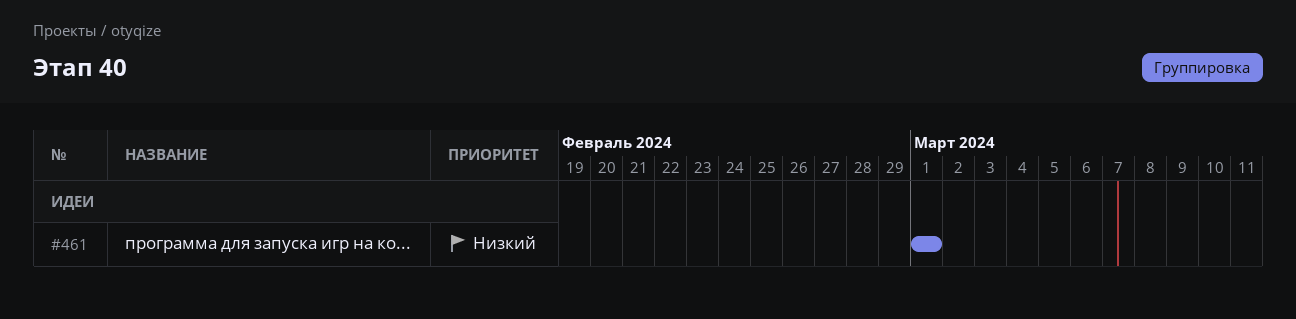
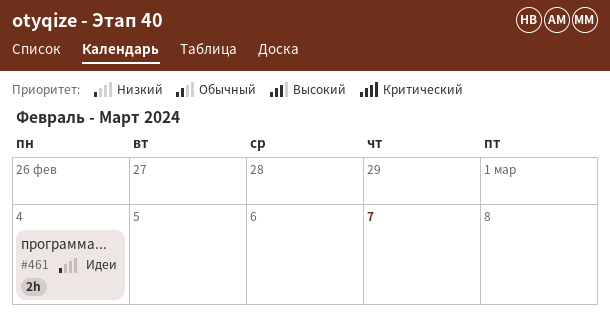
#461, due: Mar 1 -> Mar 4

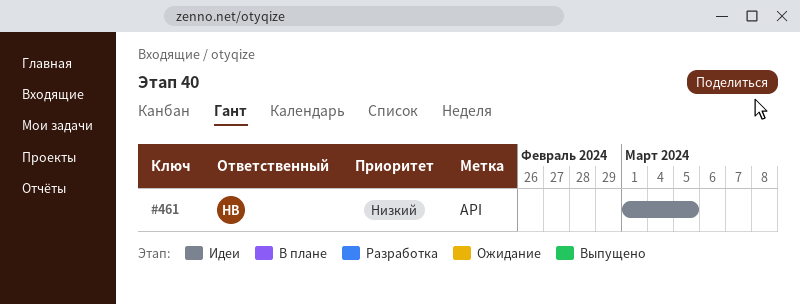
#461, due: Mar 4 -> Mar 5

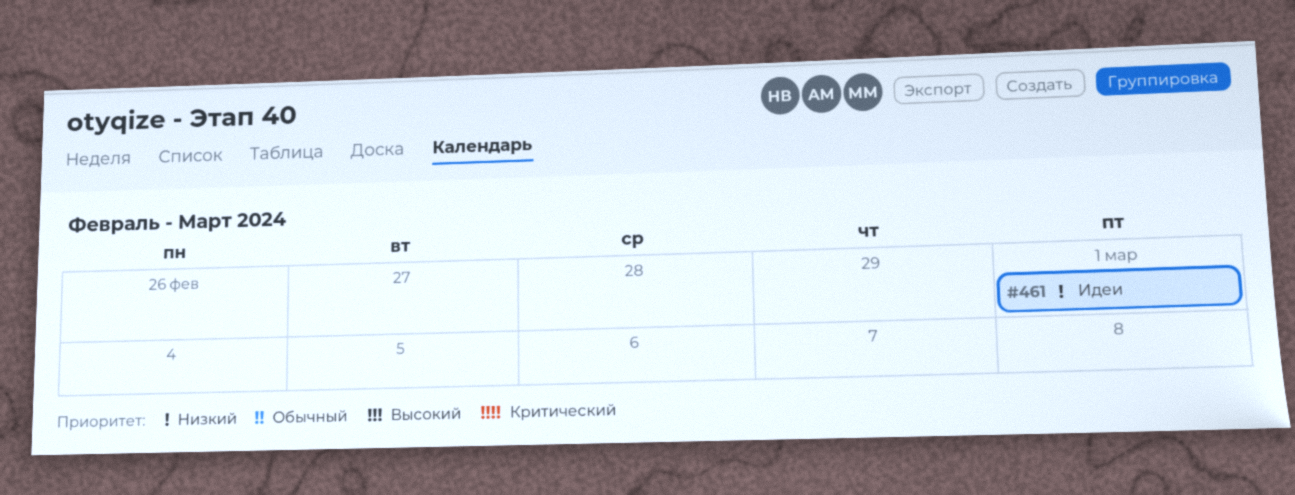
#461, due: Mar 5 -> Mar 1

